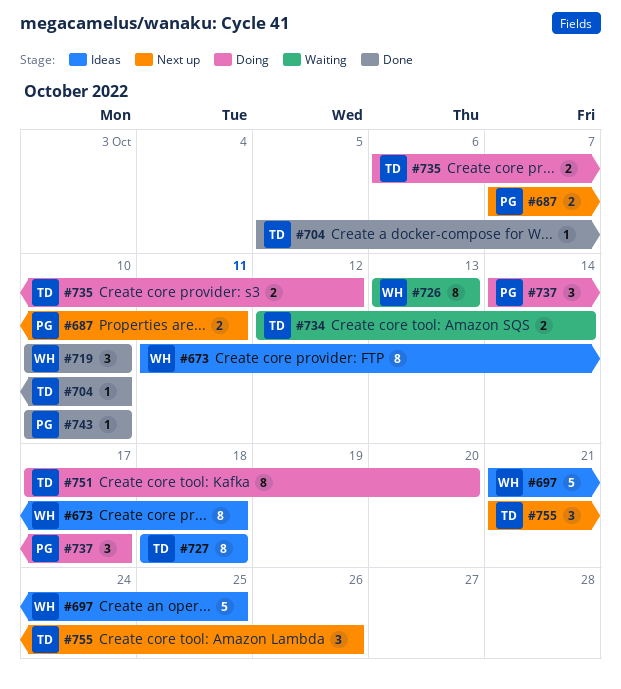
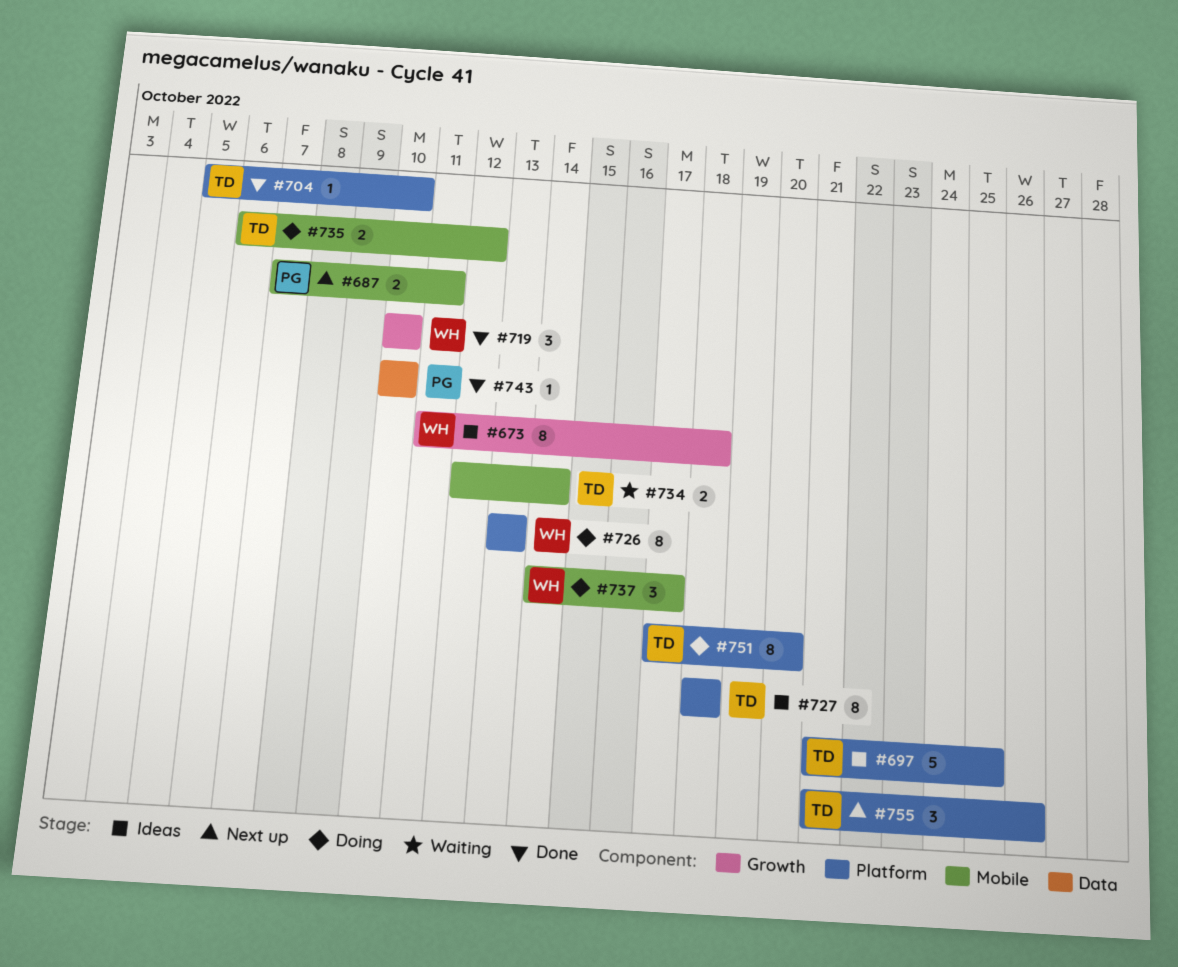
#697, owner: WH -> TD
#726, status: Waiting -> Doing
#737, owner: PG -> WH

